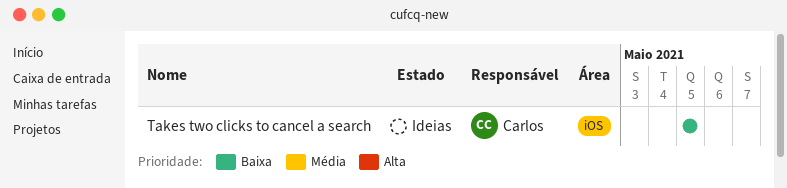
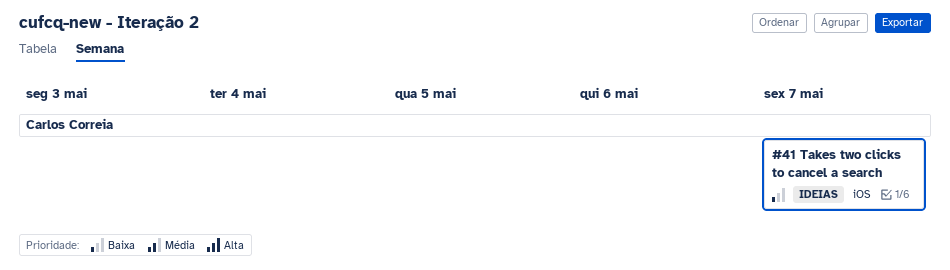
Takes two clicks to cancel a search, due: May 5 -> May 7

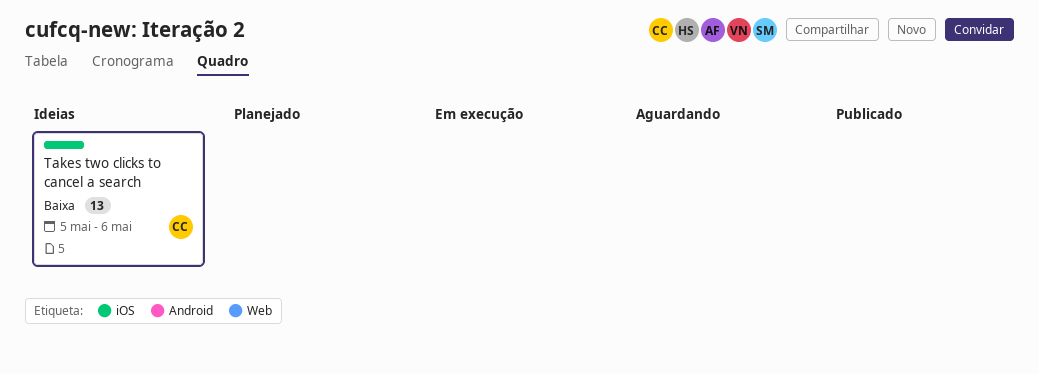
Takes two clicks to cancel a search, due: May 7 -> May 6

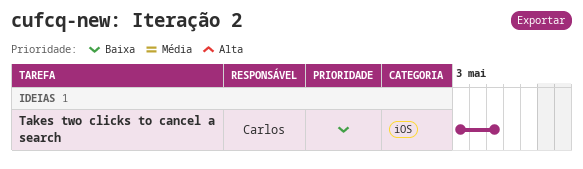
Takes two clicks to cancel a search, start: May 5 -> May 3
Takes two clicks to cancel a search, due: May 6 -> May 5

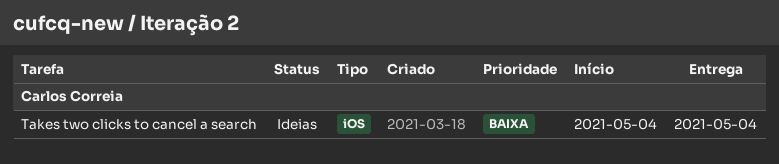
Takes two clicks to cancel a search, start: May 3 -> May 4
Takes two clicks to cancel a search, due: May 5 -> May 4

